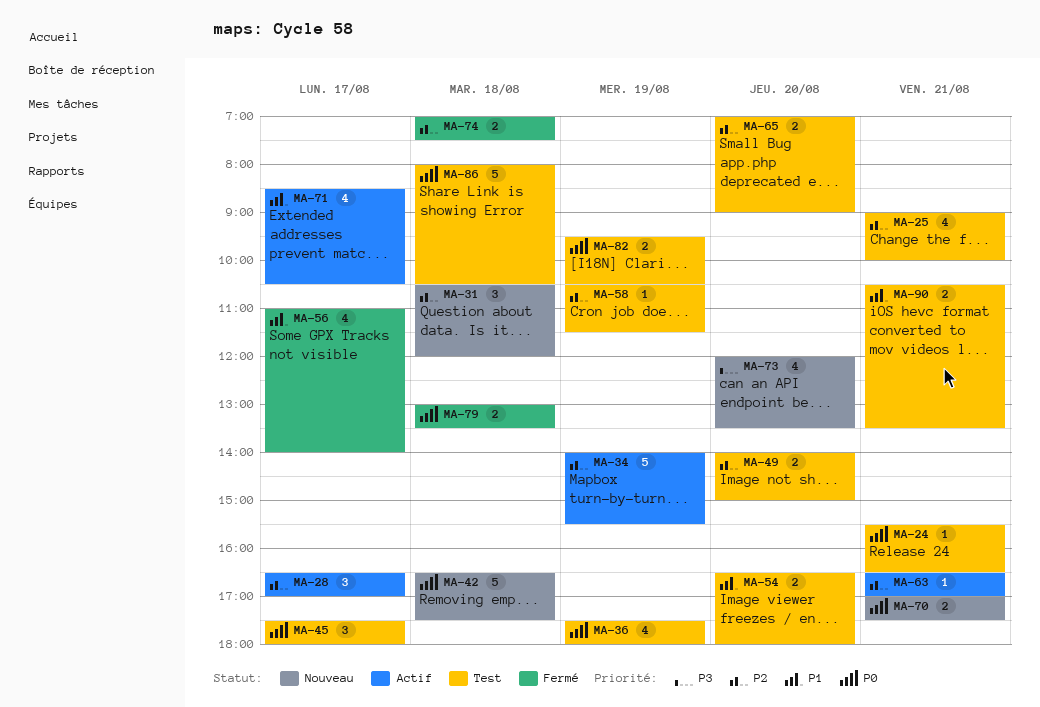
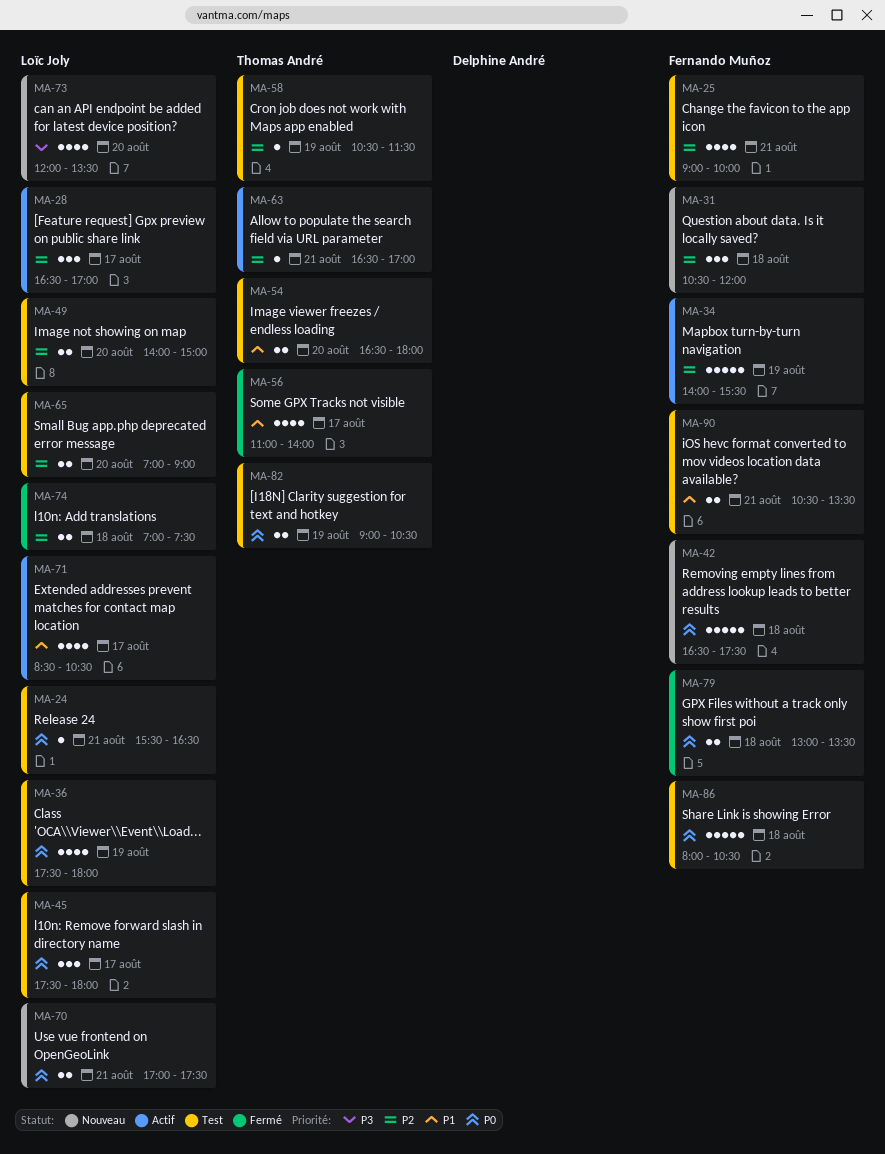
MA-82, begins: 09:30 -> 09:00

